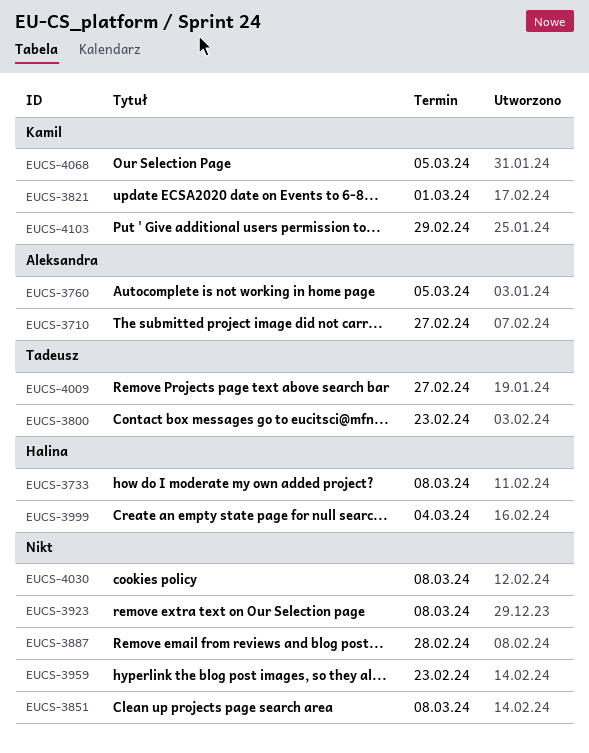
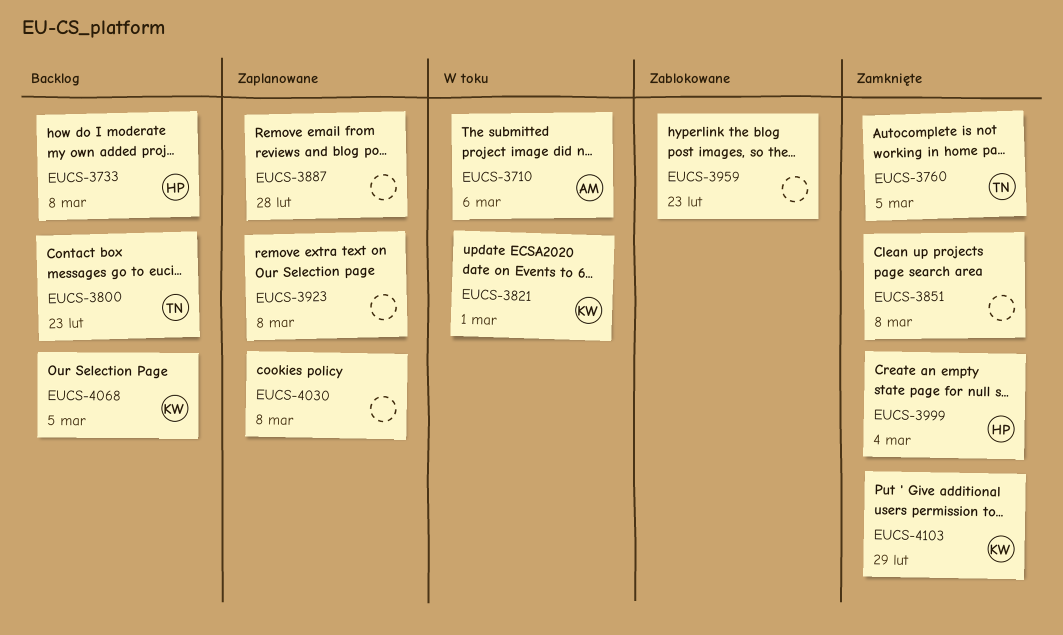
EUCS-3710, due: Feb 27 -> Mar 6
EUCS-3760, owner: Aleksandra -> Tadeusz
EUCS-4009: present -> none

